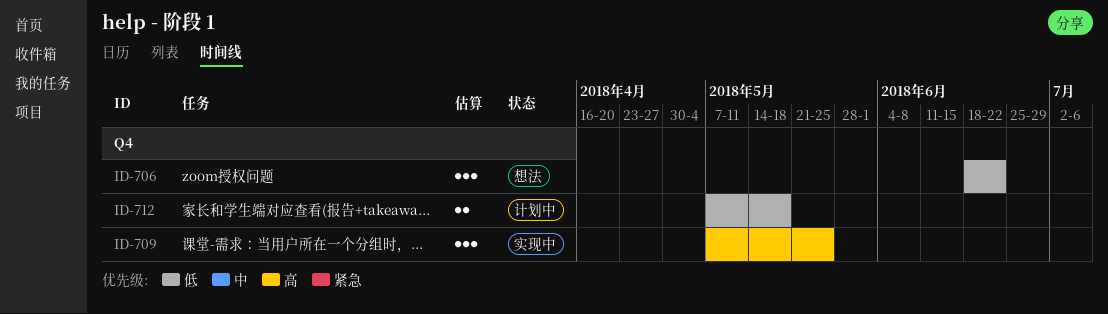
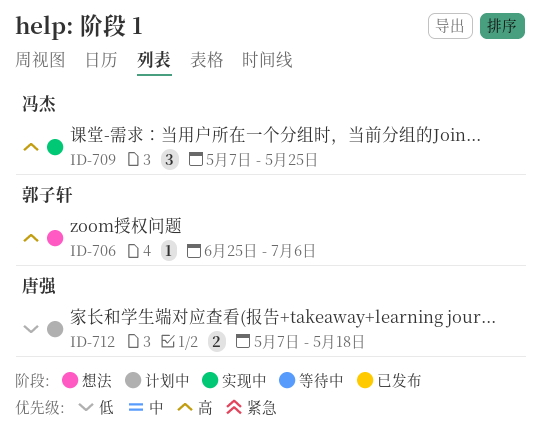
ID-706, priority: 低 -> 高
ID-706, estimate: 3 -> 1
ID-706, start: Jun 18 -> Jun 25
ID-706, due: Jun 22 -> Jul 6

